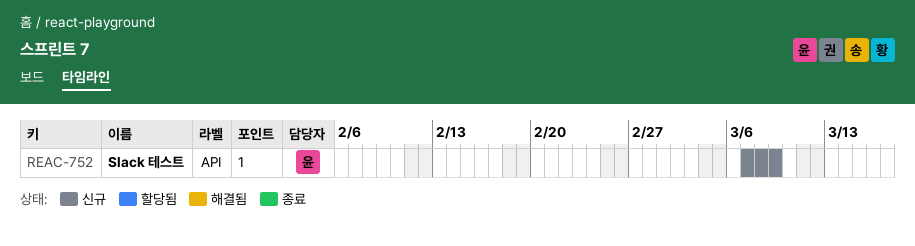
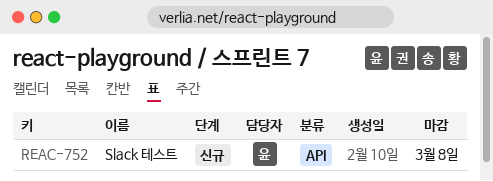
REAC-752, due: Mar 9 -> Mar 8

